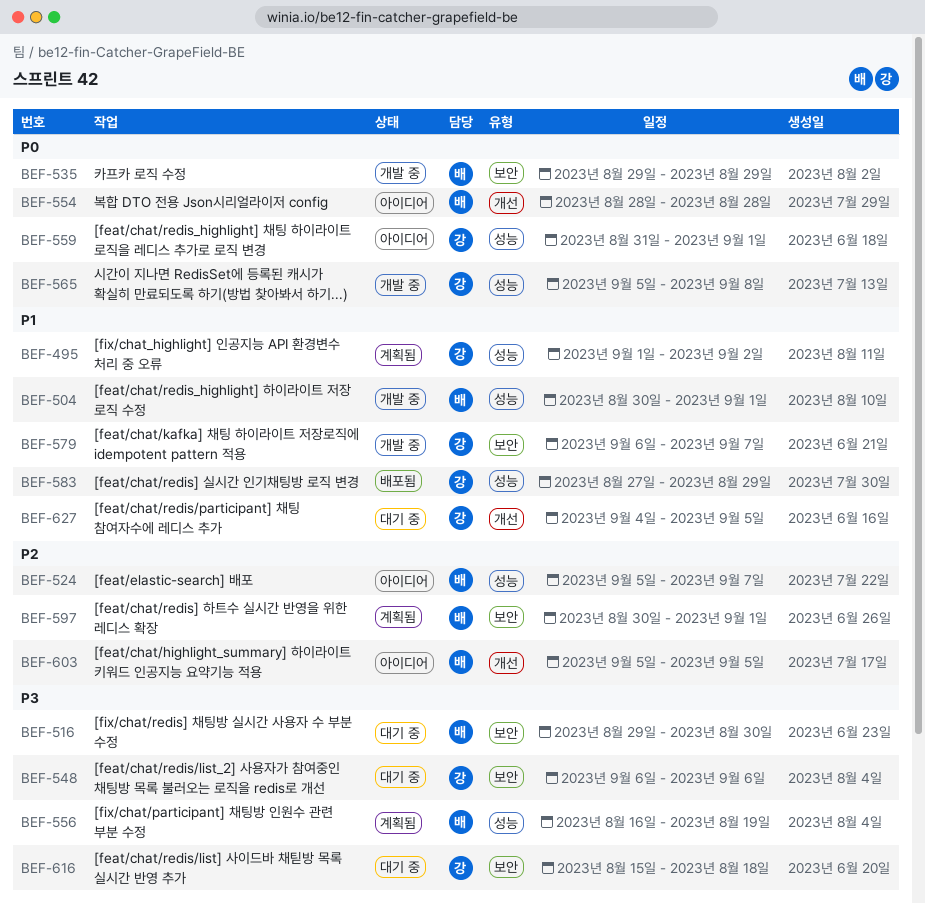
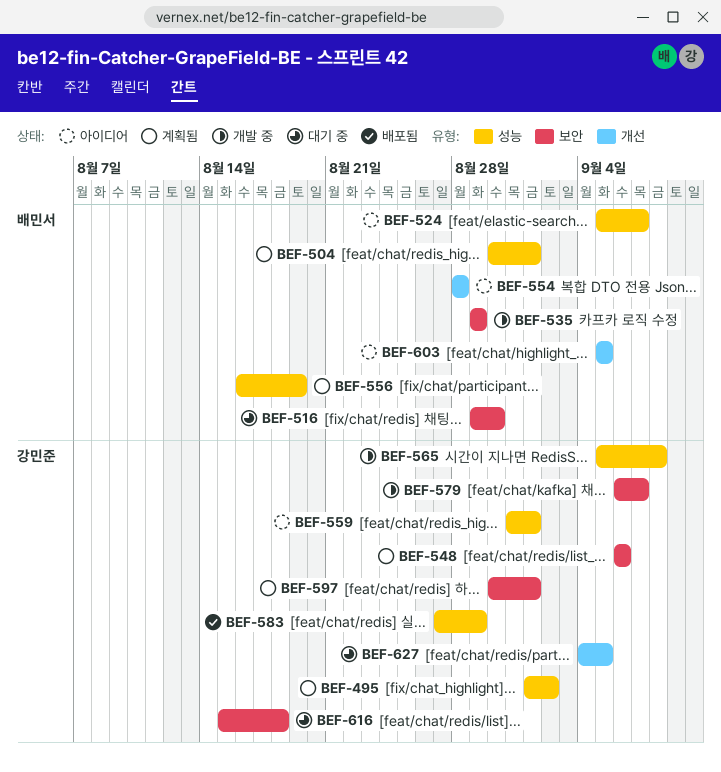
BEF-504, status: 개발 중 -> 계획됨
BEF-548, status: 대기 중 -> 계획됨
BEF-597, owner: 배민서 -> 강민준

